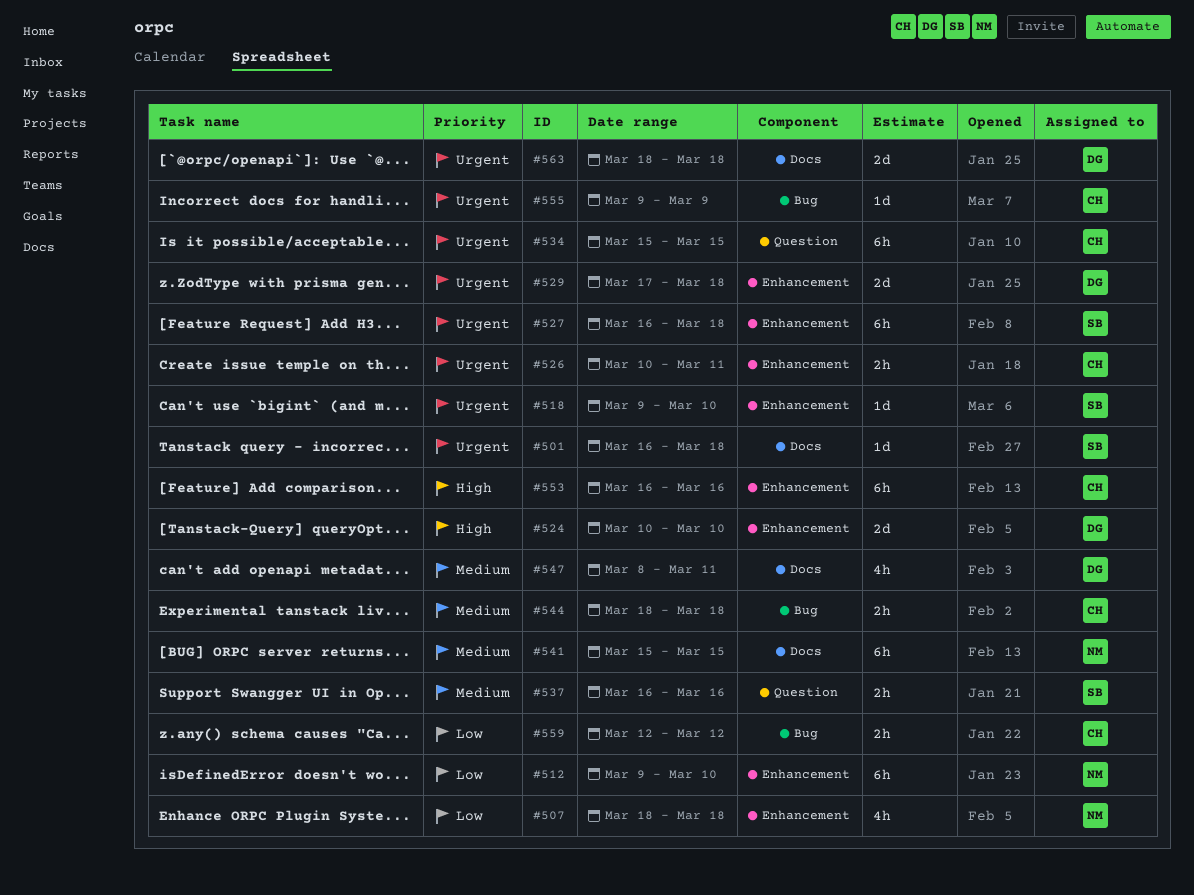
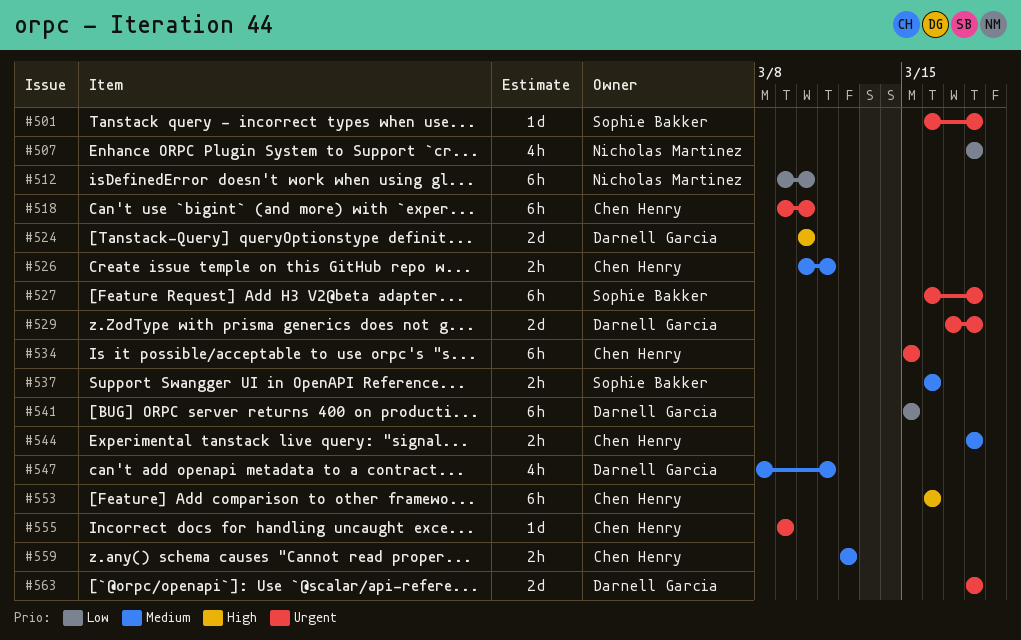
#518, owner: Sophie Bakker -> Chen Henry
#518, estimate: 1d -> 6h
#526, priority: Urgent -> Medium
#541, owner: Nicholas Martinez -> Darnell Garcia
#541, priority: Medium -> Low
#559, priority: Low -> Medium

